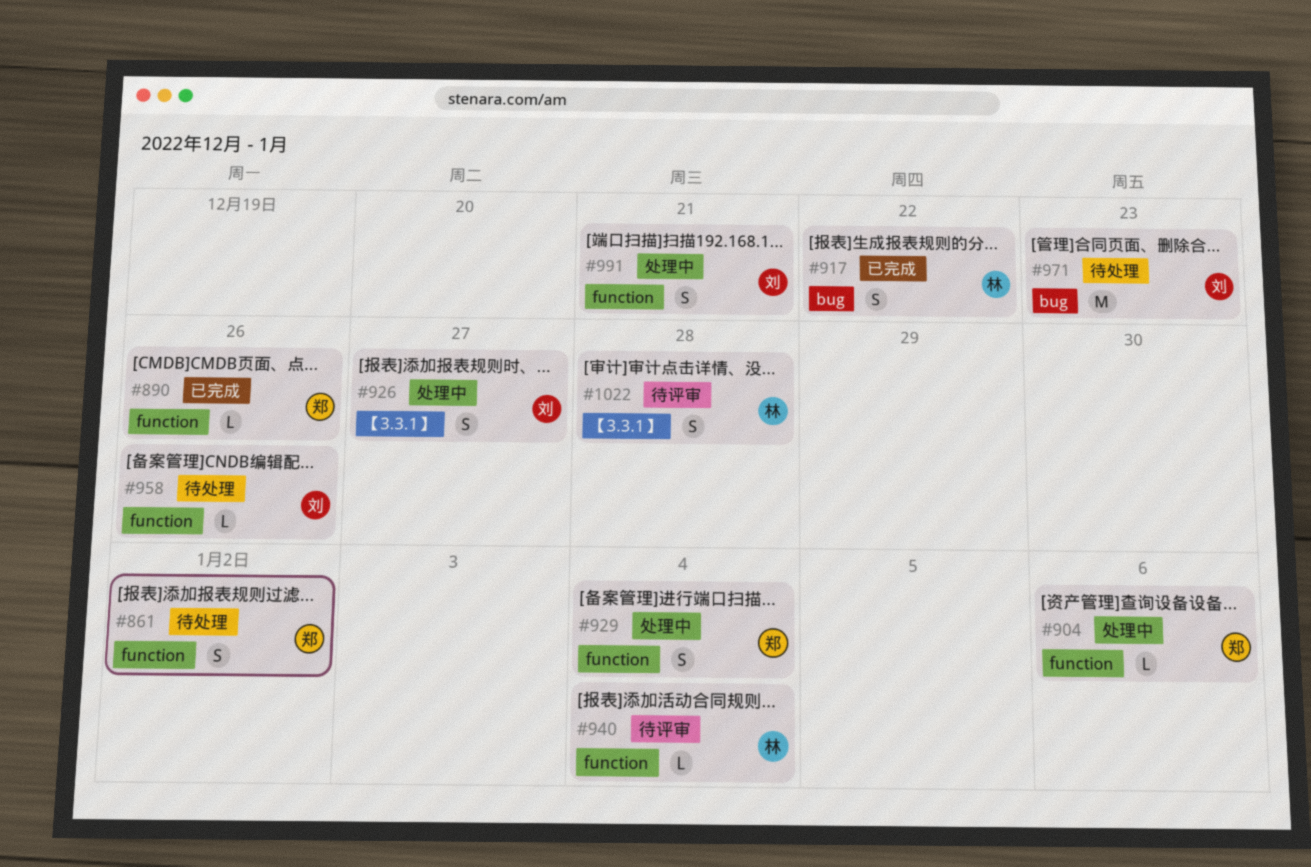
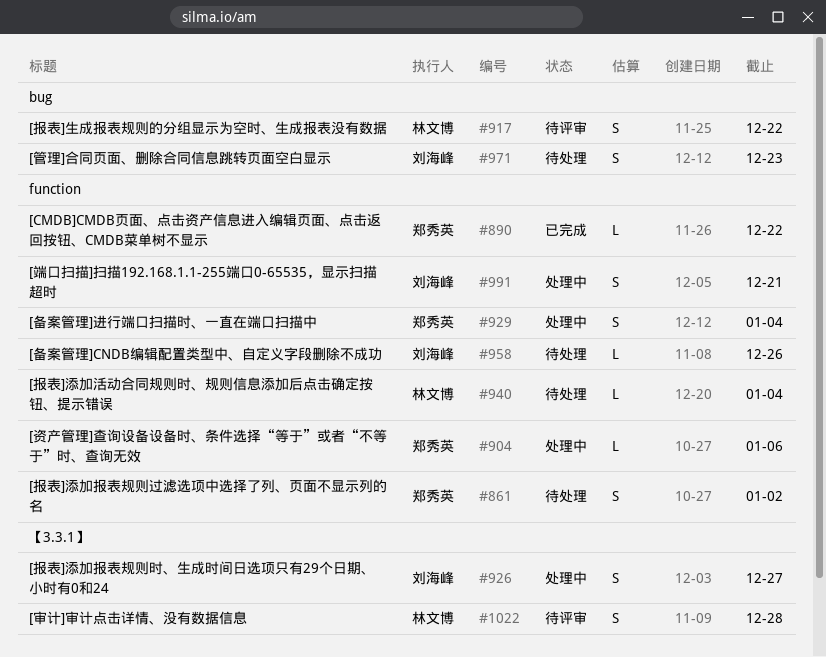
#890, due: Dec 26 -> Dec 22
#917, status: 已完成 -> 待评审
#940, status: 待评审 -> 待处理
#971, estimate: M -> S

